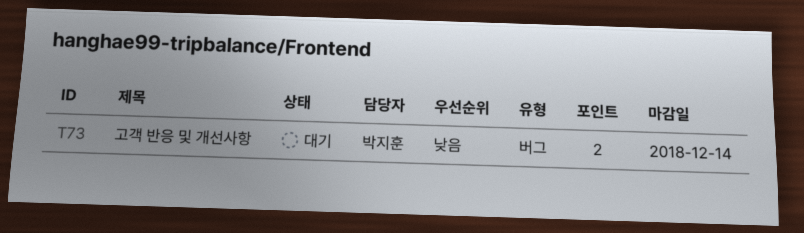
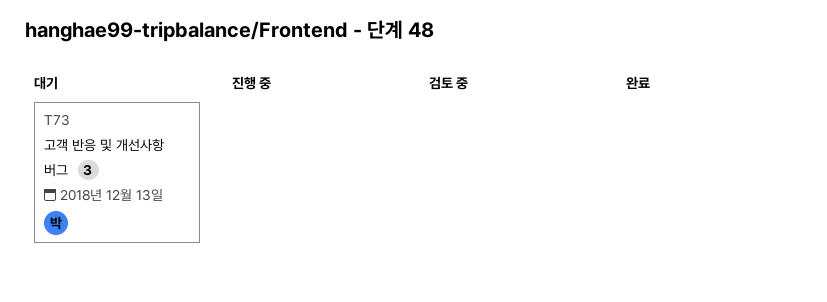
T73, estimate: 2 -> 3
T73, due: Dec 14 -> Dec 13

